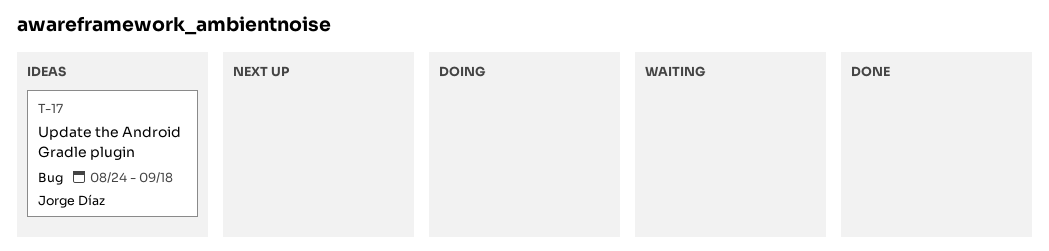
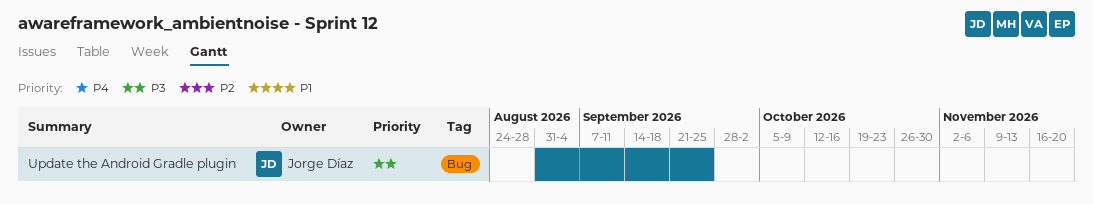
Update the Android Gradle plugin, start: Aug 24 -> Aug 31
Update the Android Gradle plugin, due: Sep 18 -> Sep 25

